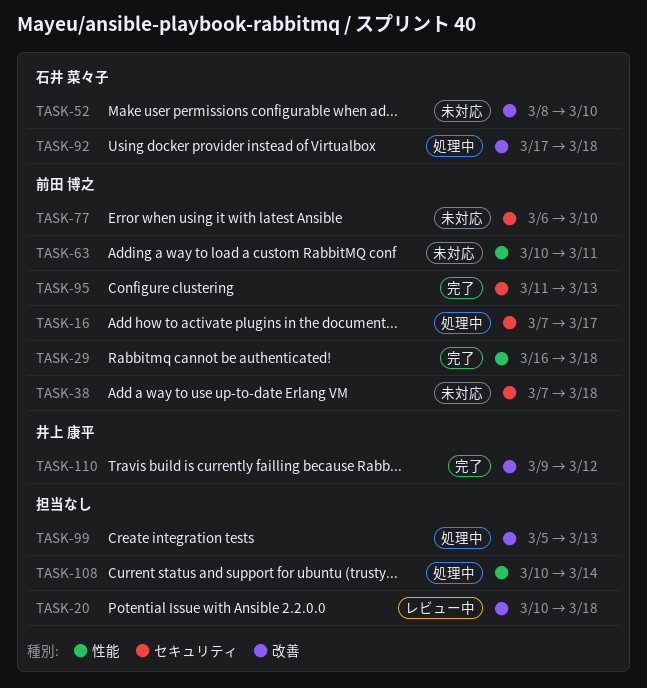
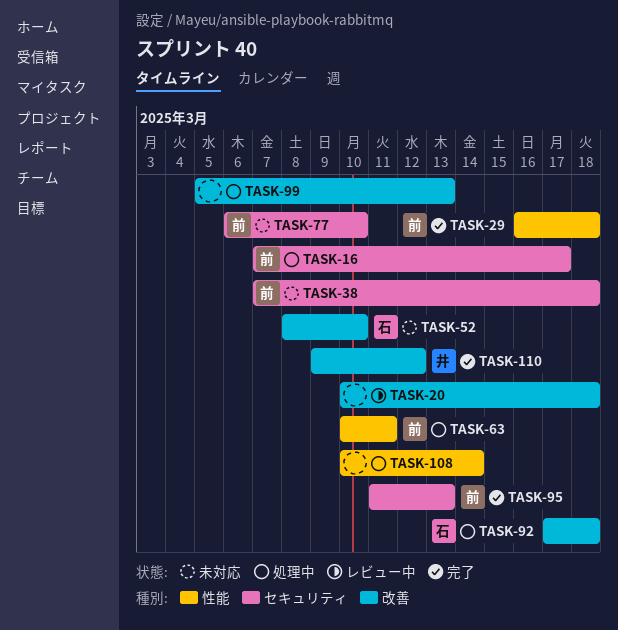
TASK-63, status: 未対応 -> 処理中

